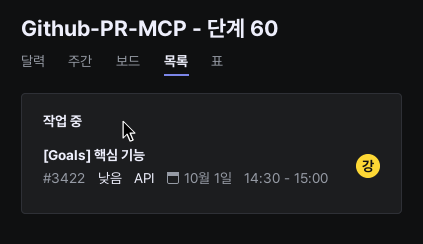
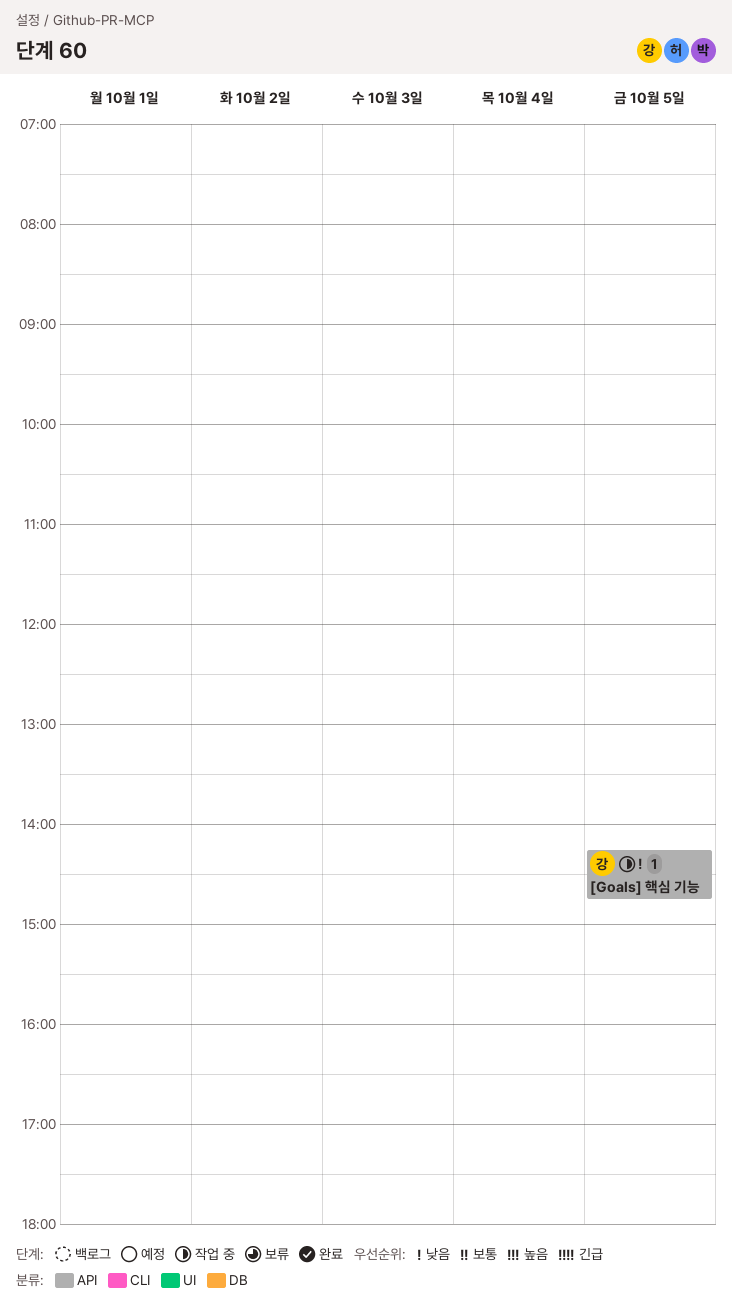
[Goals] 핵심 기능, day: Oct 1 -> Oct 5
[Goals] 핵심 기능, begins: 14:30 -> 14:15
[Goals] 핵심 기능, ends: 15:00 -> 14:45

